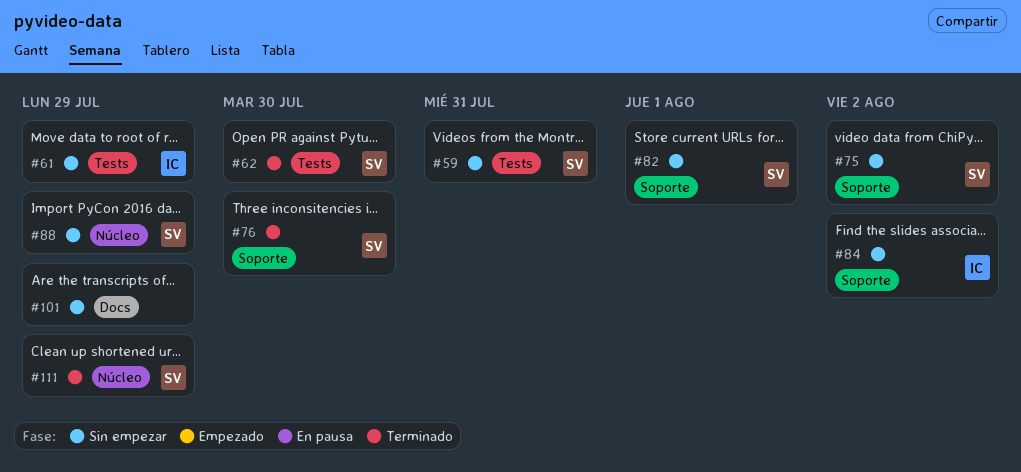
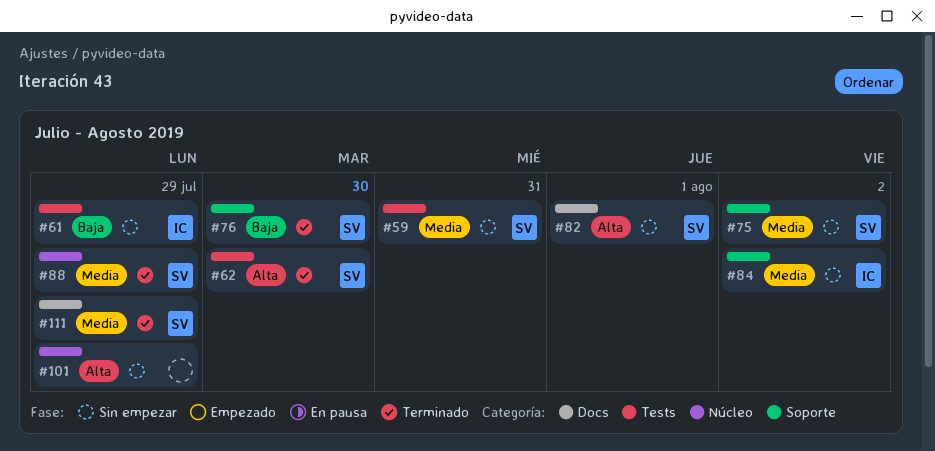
#82, label: Soporte -> Docs
#88, status: Sin empezar -> Terminado
#101, label: Docs -> Núcleo
#111, label: Núcleo -> Docs

